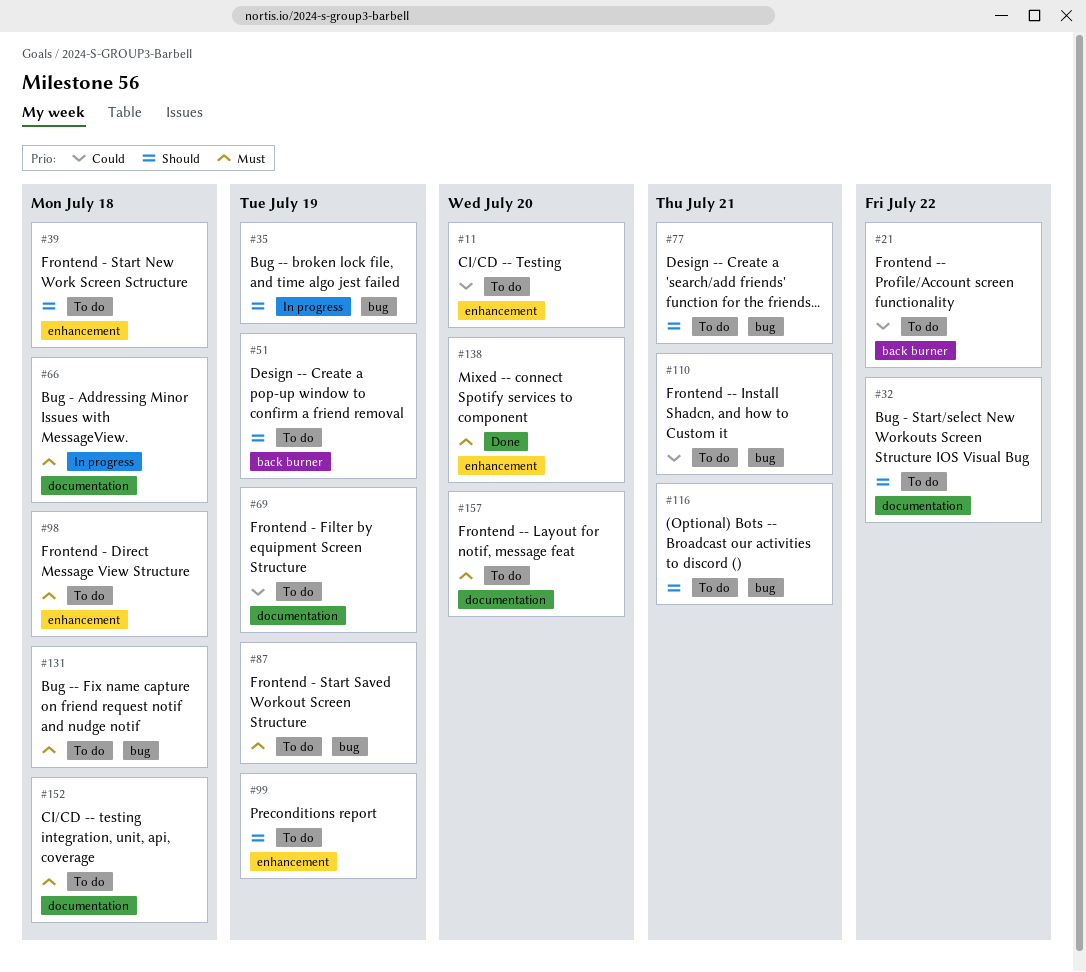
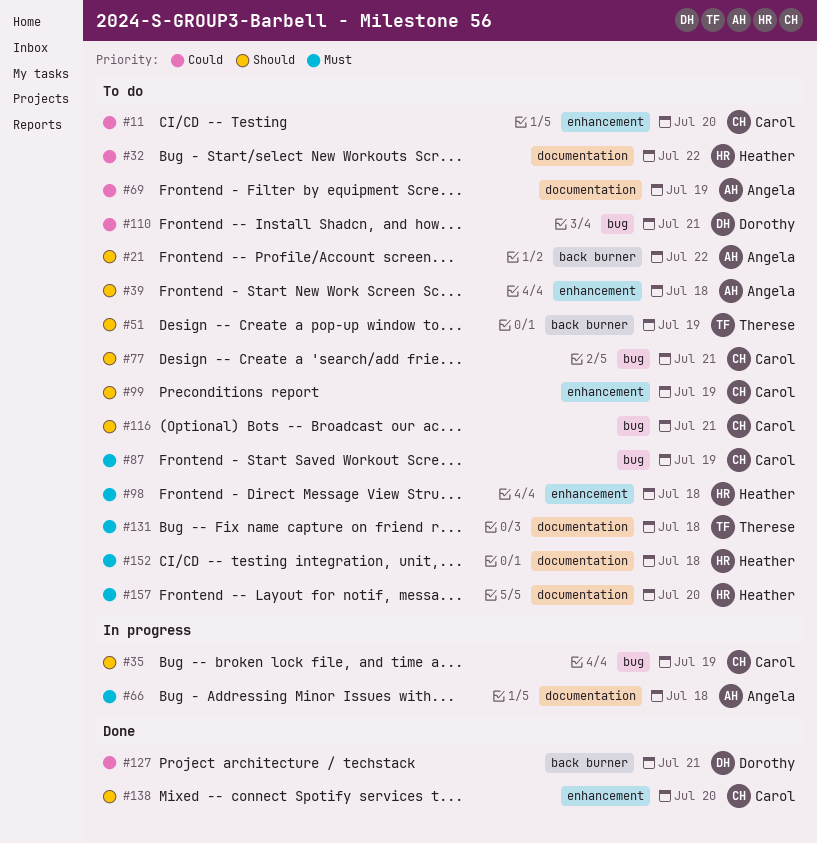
#21, priority: Could -> Should
#32, priority: Should -> Could
#127: none -> present
#131, label: bug -> documentation
#138, priority: Must -> Should

